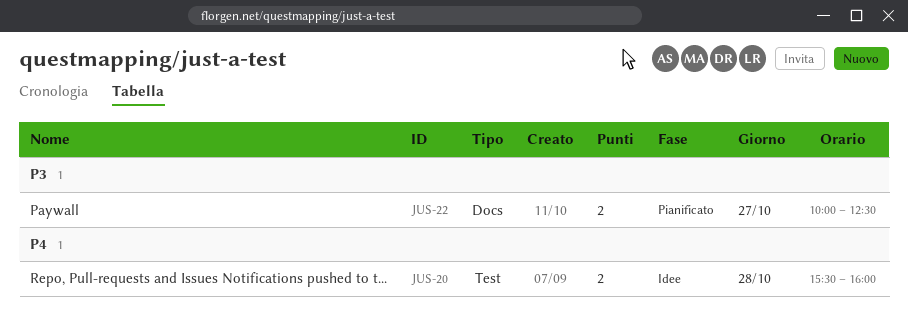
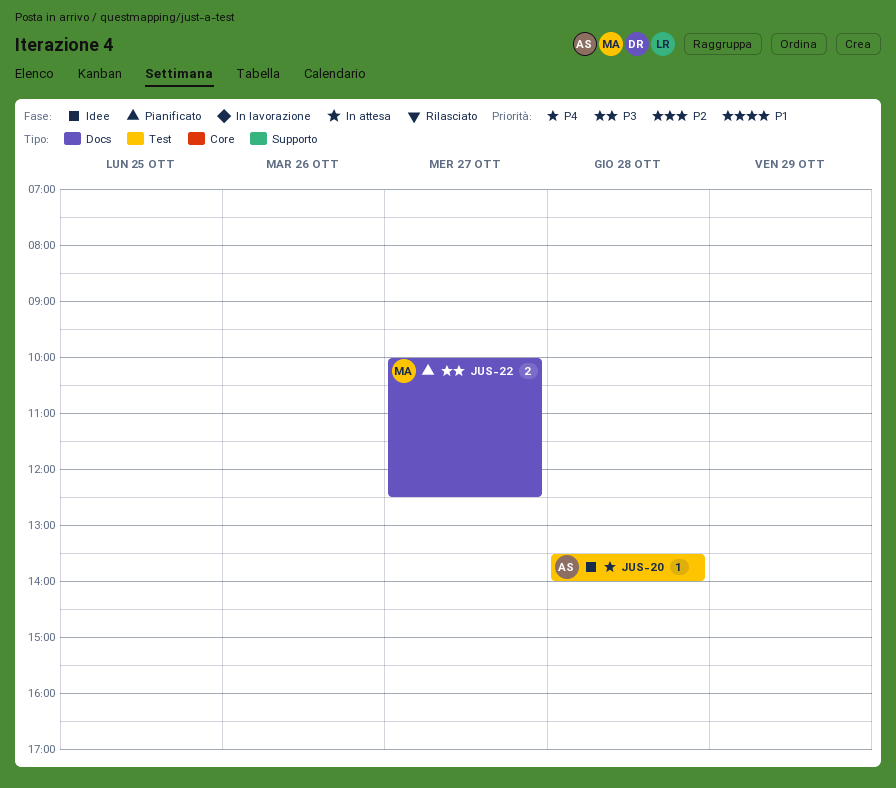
JUS-20, estimate: 2 -> 1
JUS-20, begins: 15:30 -> 13:30
JUS-20, ends: 16:00 -> 14:00

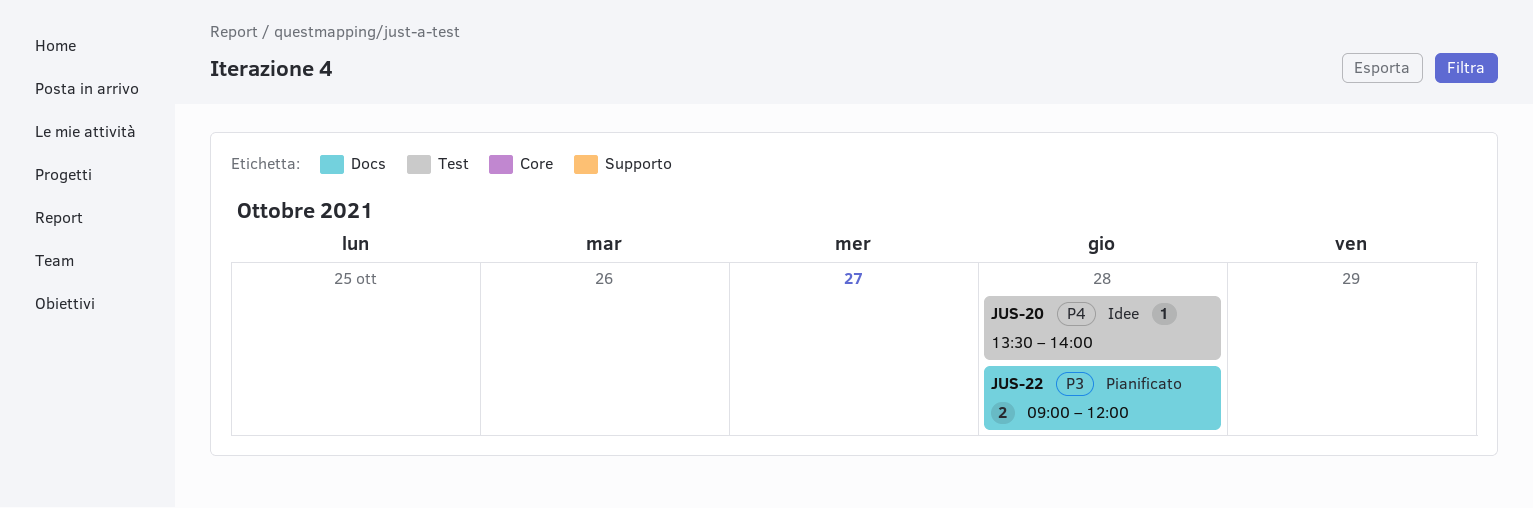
JUS-22, day: Oct 27 -> Oct 28
JUS-22, begins: 10:00 -> 09:00
JUS-22, ends: 12:30 -> 12:00

